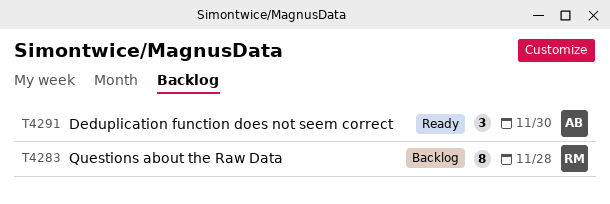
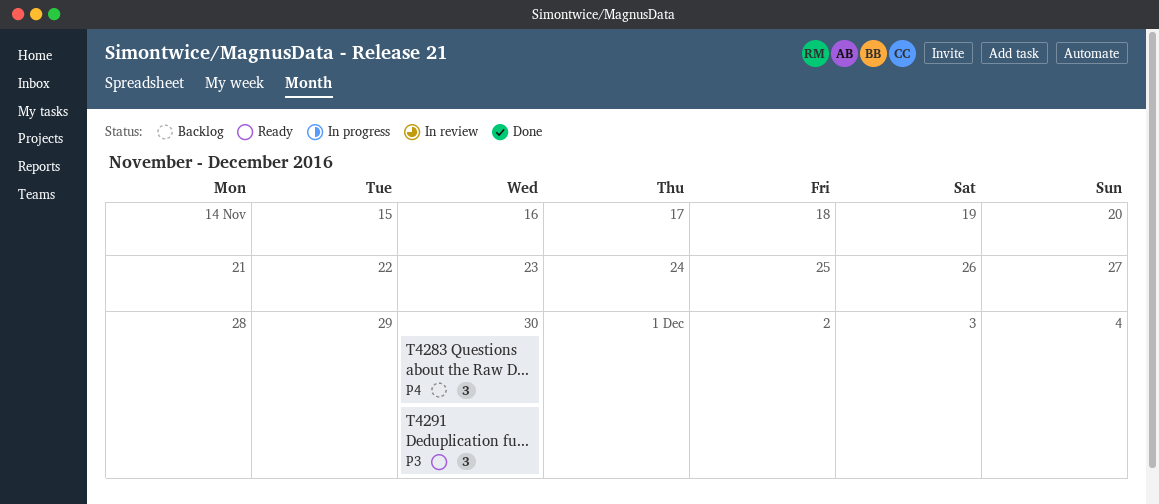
T4283, estimate: 8 -> 3
T4283, due: Nov 28 -> Nov 30

